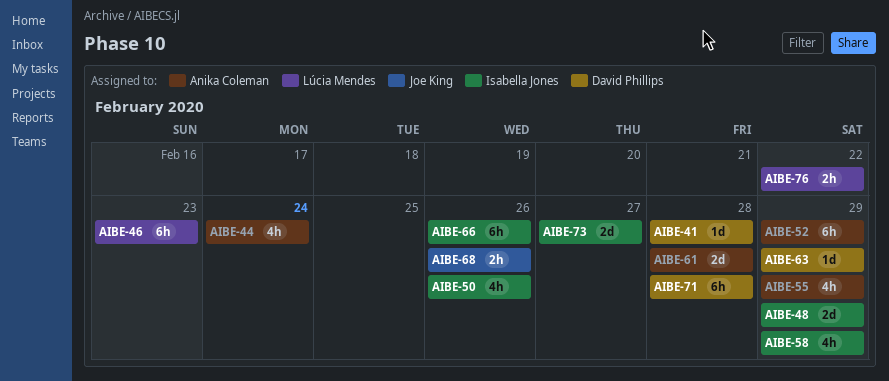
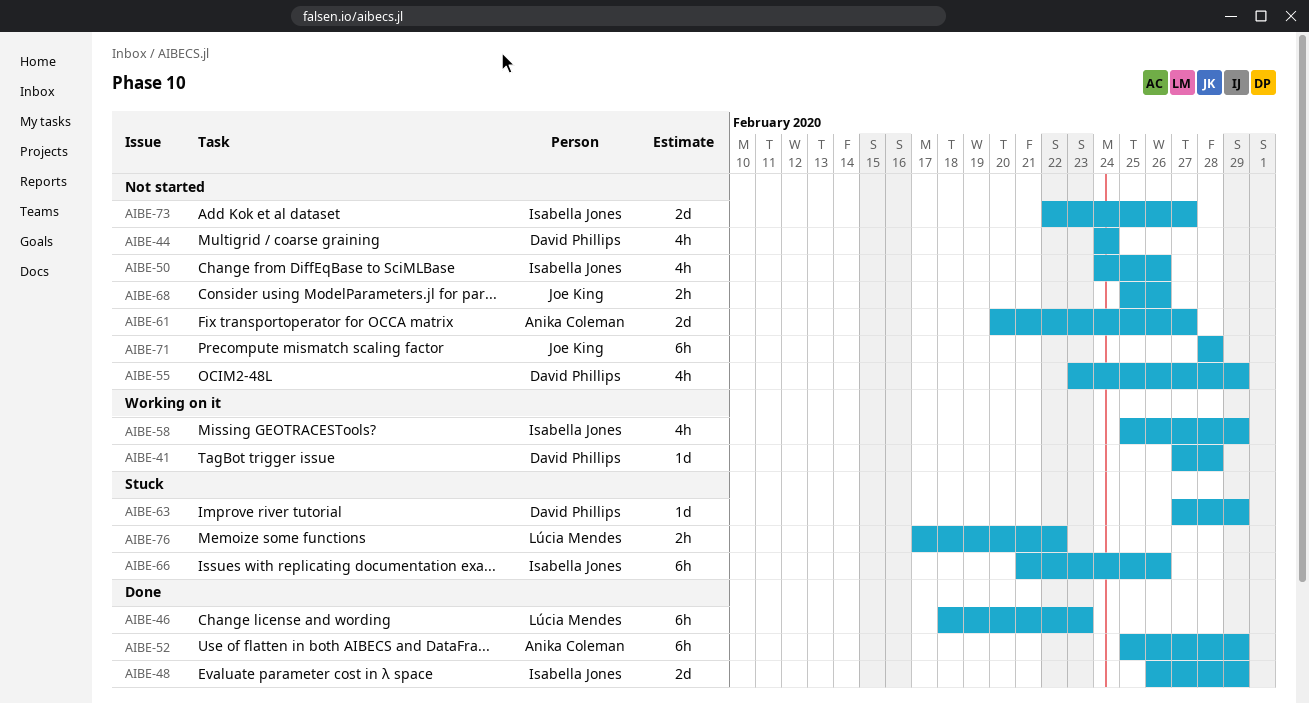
AIBE-44, owner: Anika Coleman -> David Phillips
AIBE-55, owner: Anika Coleman -> David Phillips
AIBE-61, due: Feb 28 -> Feb 27
AIBE-71, owner: David Phillips -> Joe King

